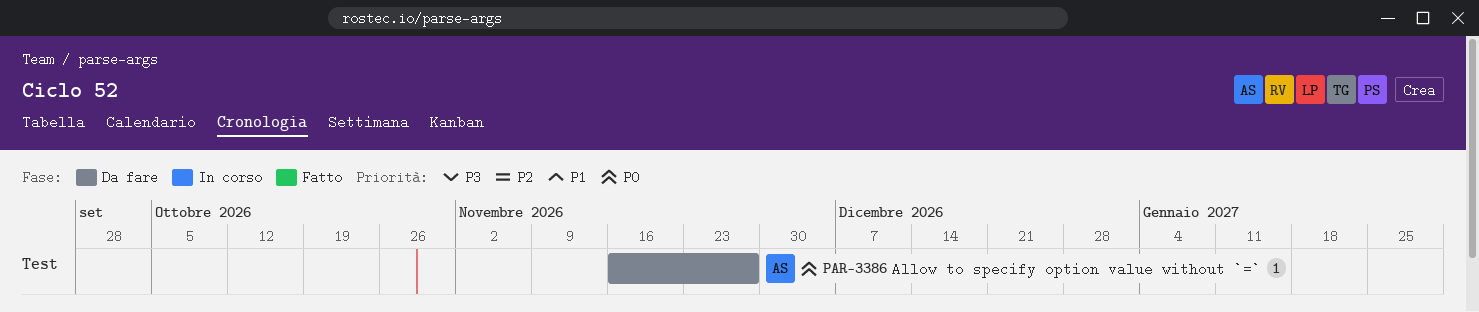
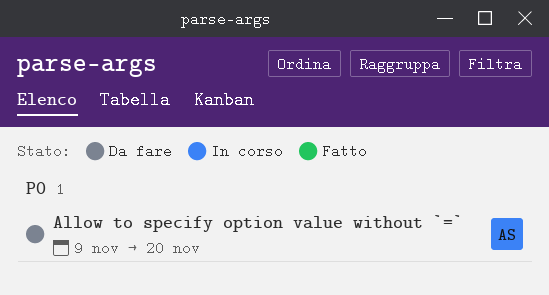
Allow to specify option value without `=`, start: Nov 16 -> Nov 9
Allow to specify option value without `=`, due: Nov 27 -> Nov 20

